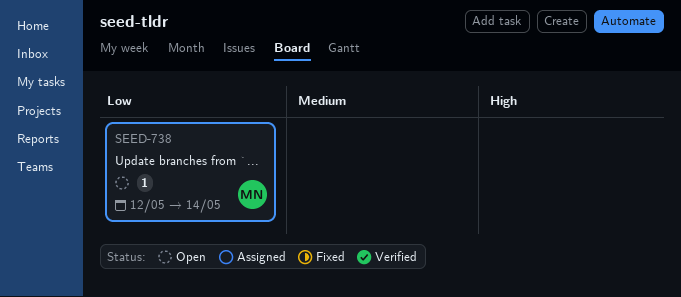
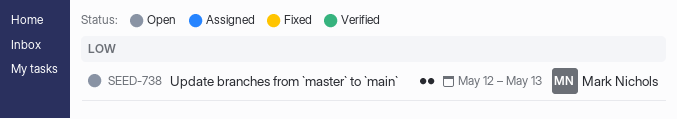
SEED-738, estimate: 1 -> 2
SEED-738, due: May 14 -> May 13

